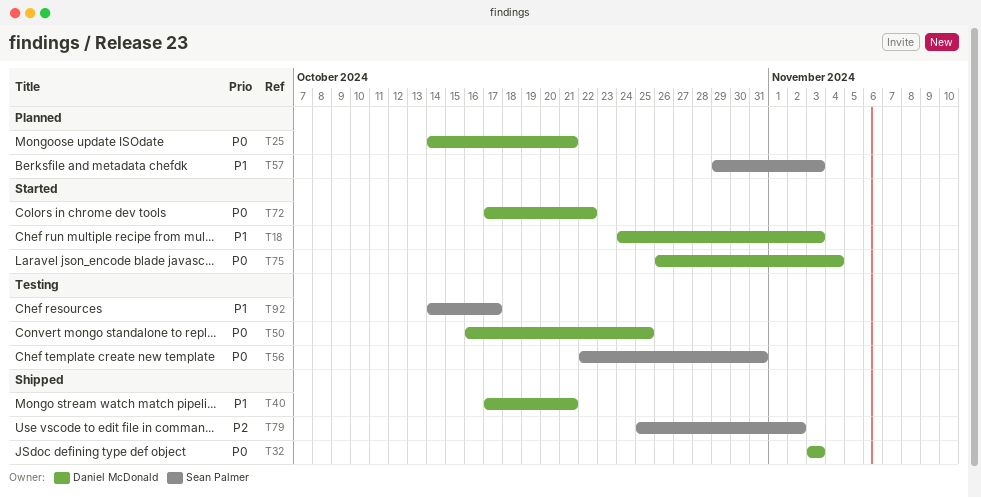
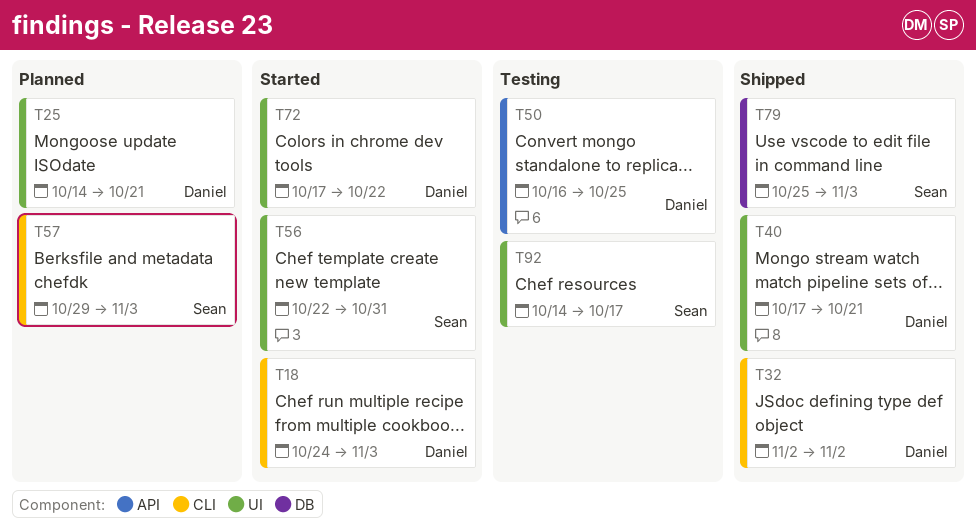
T32, start: Nov 3 -> Nov 2
T32, due: Nov 3 -> Nov 2
T56, status: Testing -> Started
T75: present -> none
T79, due: Nov 2 -> Nov 3

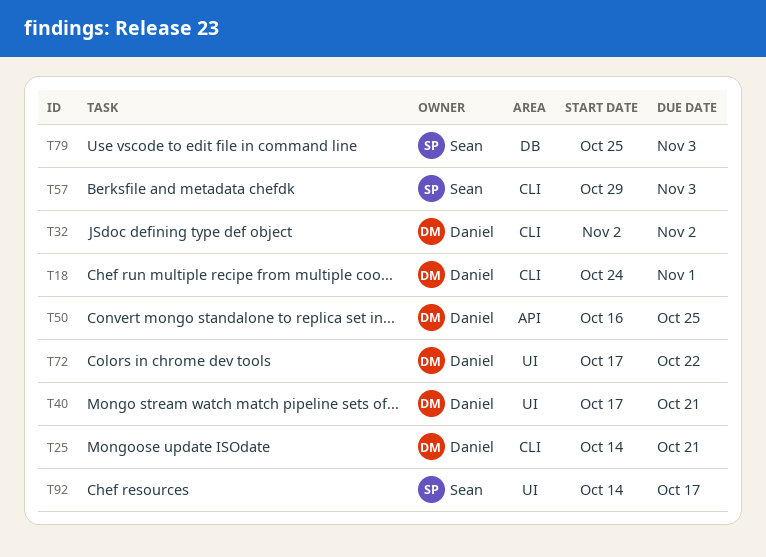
T18, due: Nov 3 -> Nov 1
T25, label: UI -> CLI
T56: present -> none

